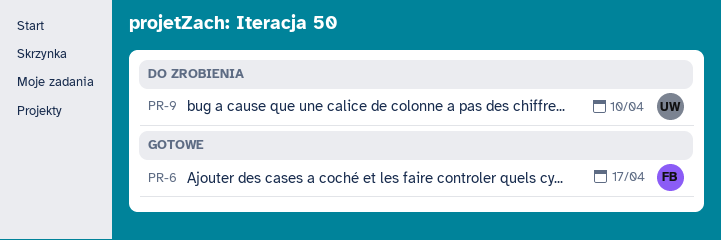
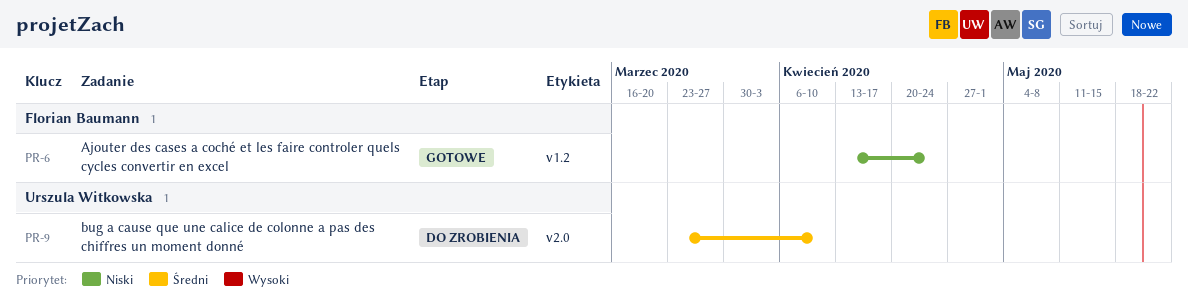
PR-6, due: Apr 17 -> Apr 24

